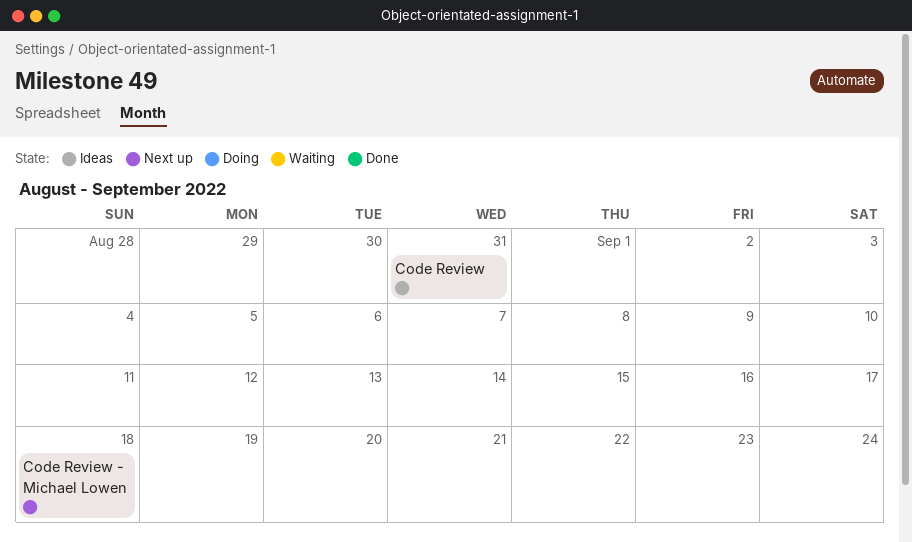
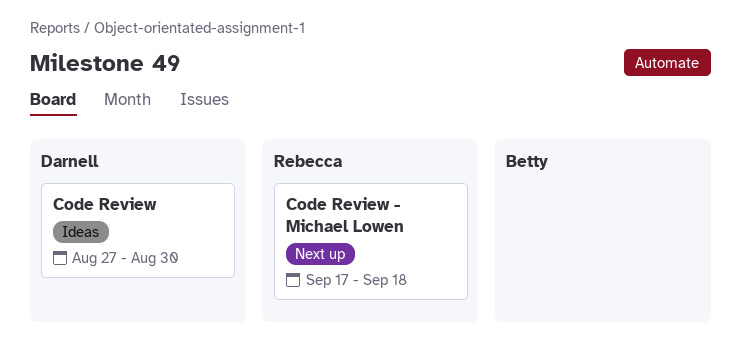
Code Review, due: Aug 31 -> Aug 30

